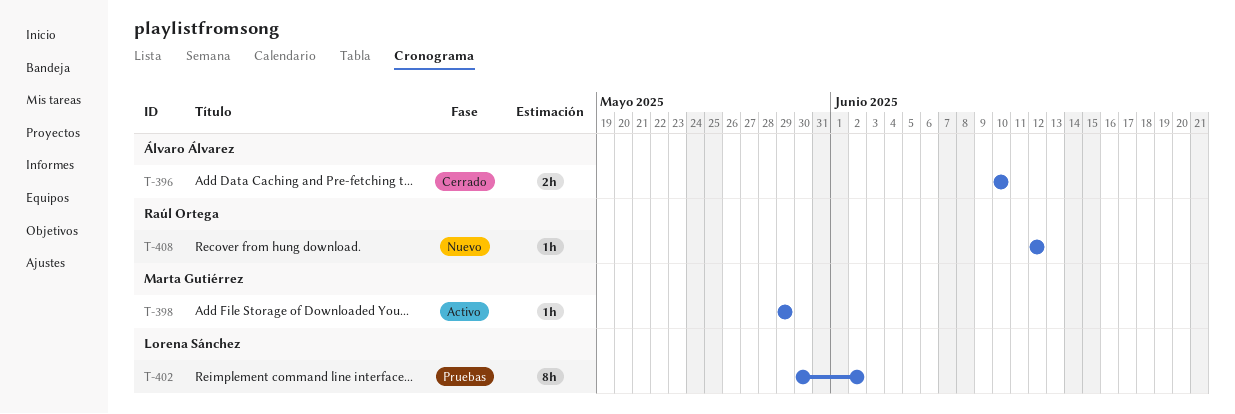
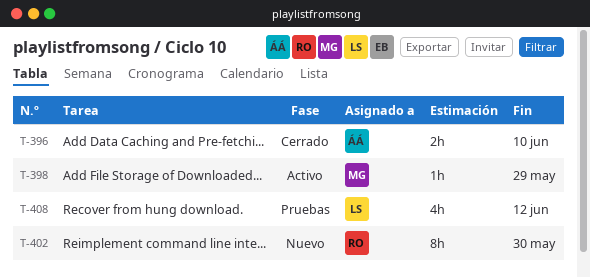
T-402, status: Pruebas -> Nuevo
T-402, owner: Lorena Sánchez -> Raúl Ortega
T-402, due: Jun 2 -> May 30
T-408, status: Nuevo -> Pruebas
T-408, owner: Raúl Ortega -> Lorena Sánchez
T-408, estimate: 1h -> 4h

